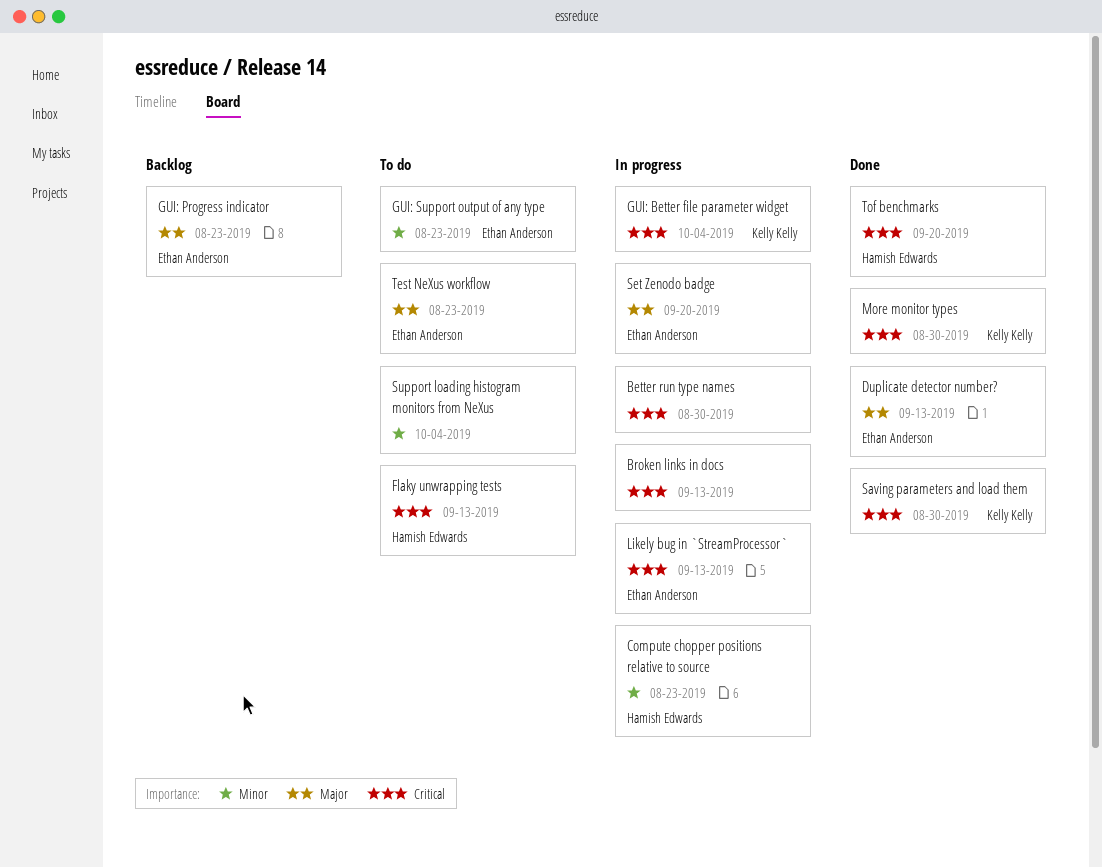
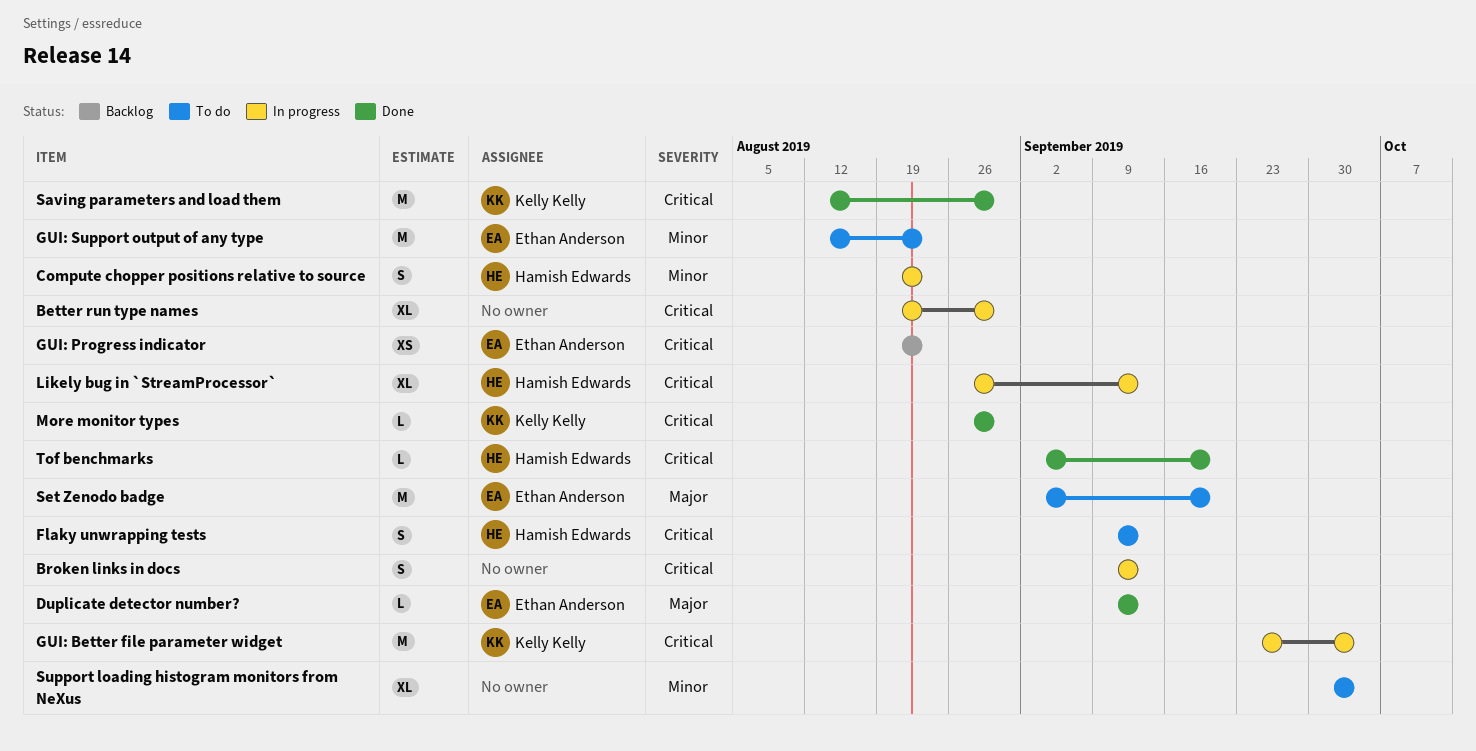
GUI: Progress indicator, priority: Major -> Critical
Likely bug in `StreamProcessor`, owner: Ethan Anderson -> Hamish Edwards
Set Zenodo badge, status: In progress -> To do
Test NeXus workflow: present -> none

